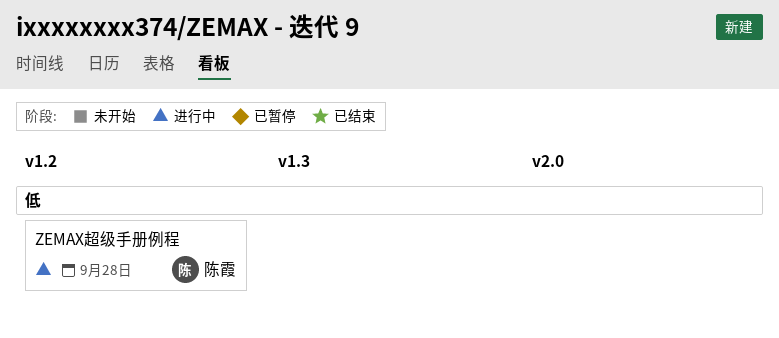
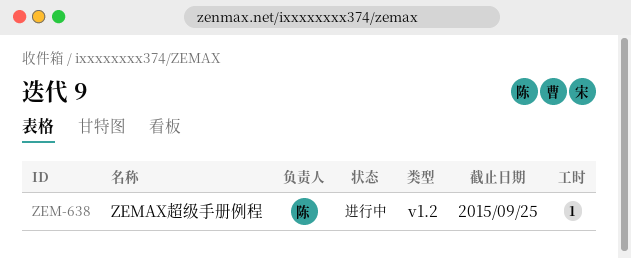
ZEMAX超级手册例程, due: Sep 28 -> Sep 25

